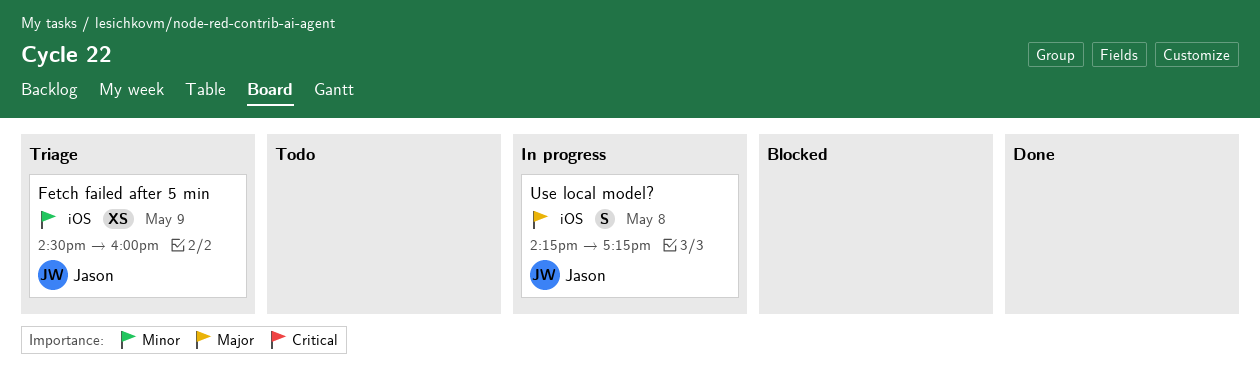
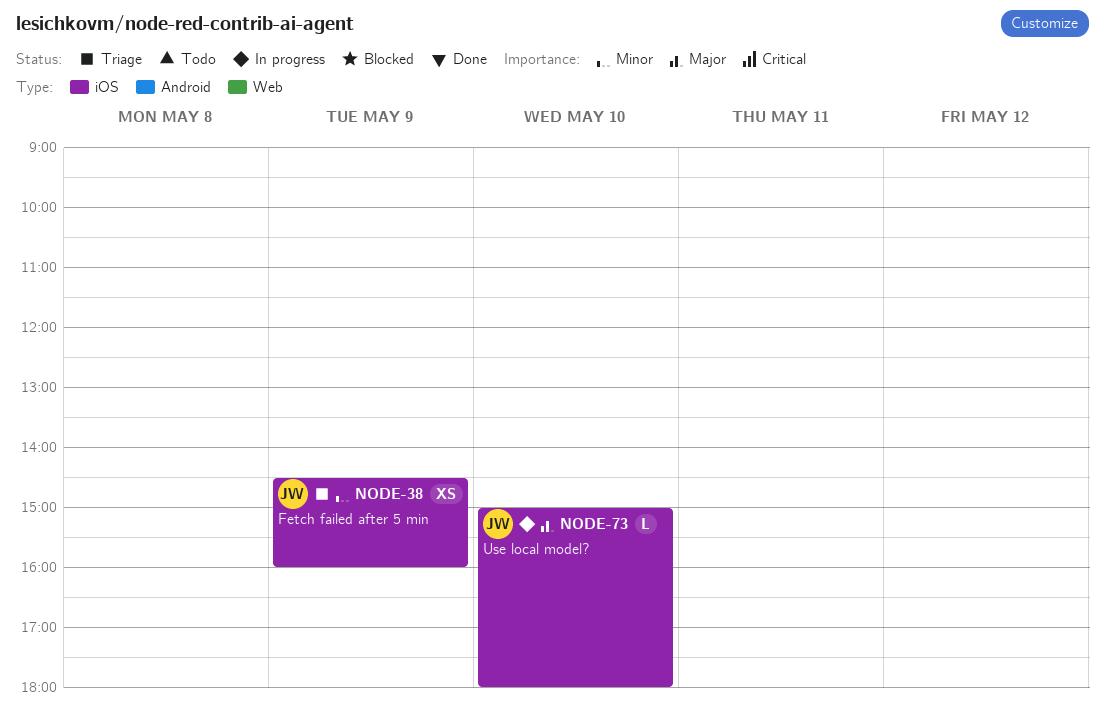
Use local model?, estimate: S -> L
Use local model?, day: May 8 -> May 10
Use local model?, begins: 14:15 -> 15:00
Use local model?, ends: 17:15 -> 18:00

